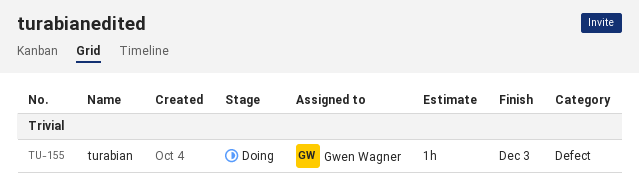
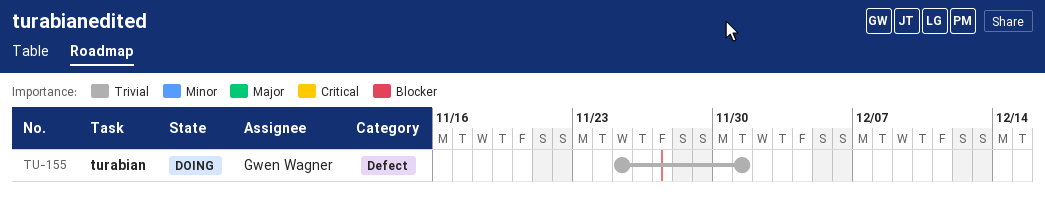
TU-155, due: Dec 3 -> Dec 1

